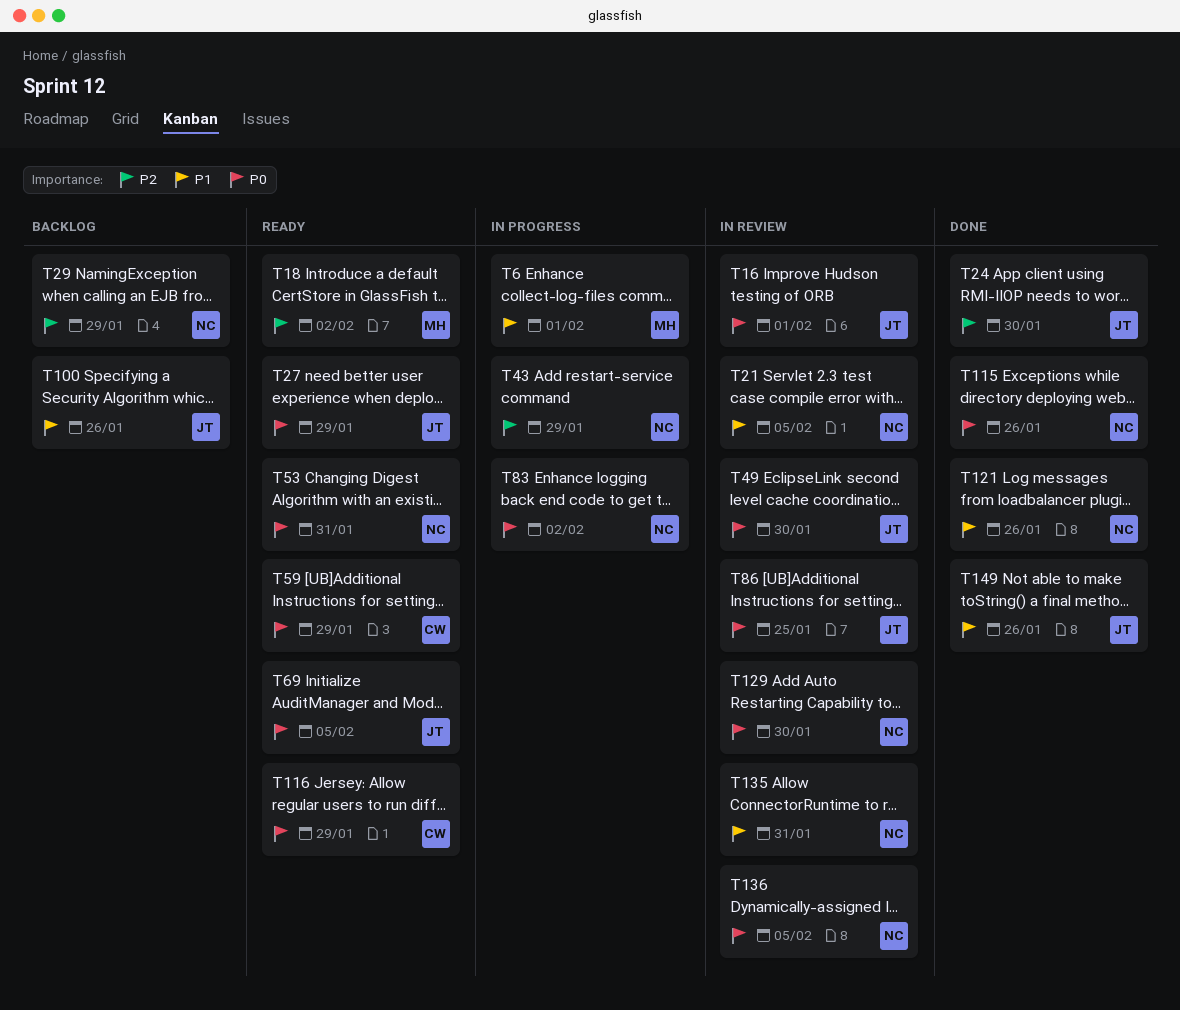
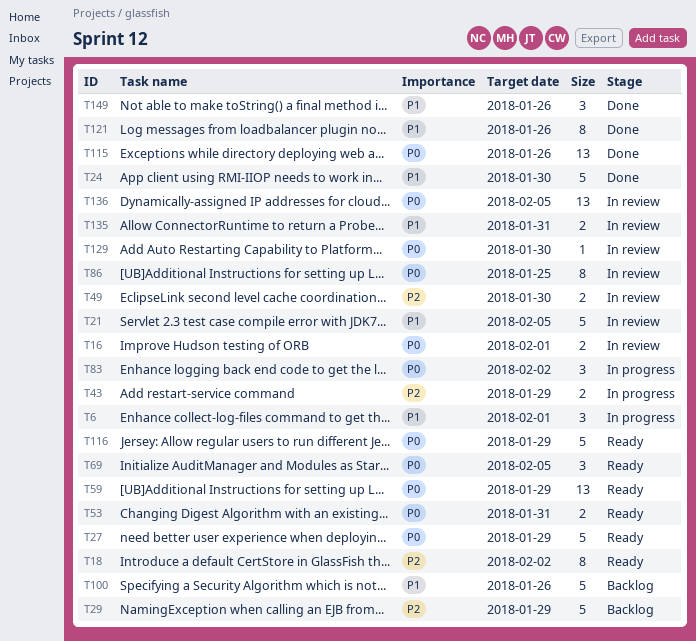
T24, priority: P2 -> P1
T49, priority: P0 -> P2

